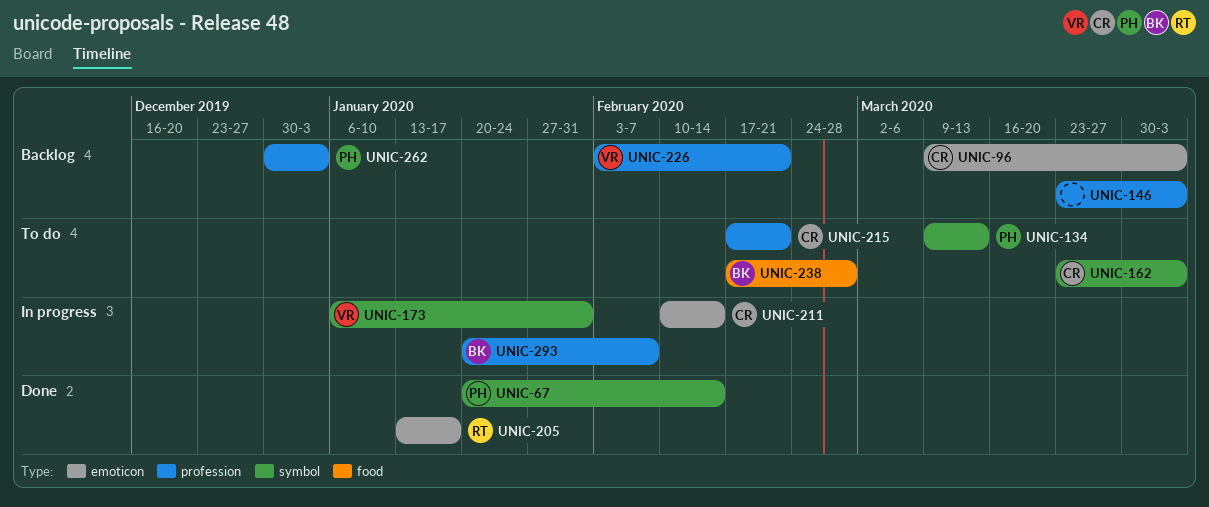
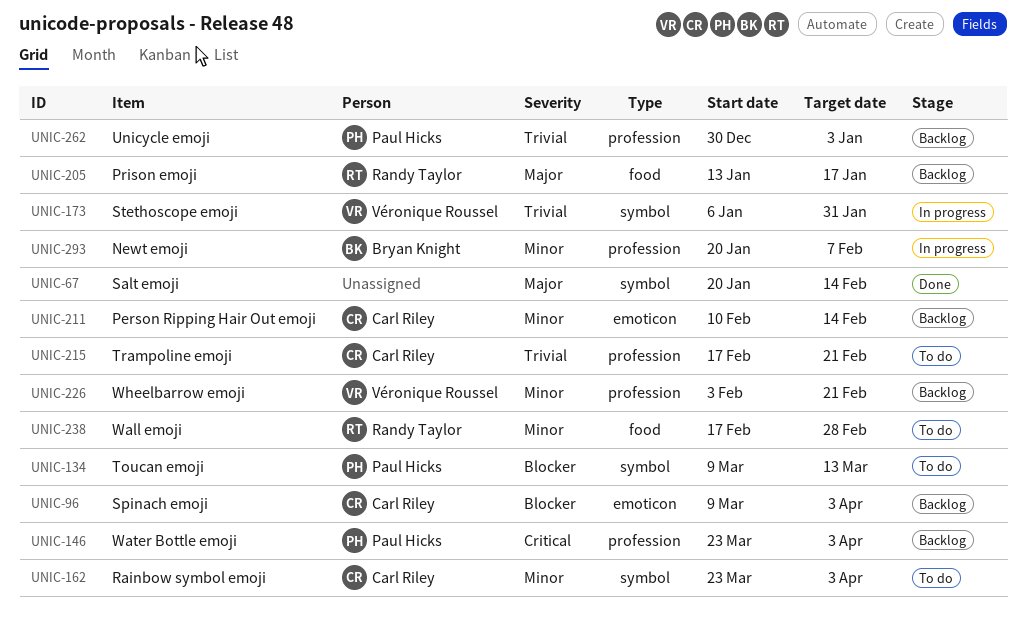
UNIC-67, owner: Paul Hicks -> none
UNIC-146, owner: none -> Paul Hicks
UNIC-205, status: Done -> Backlog
UNIC-205, label: emoticon -> food
UNIC-211, status: In progress -> Backlog
UNIC-238, owner: Bryan Knight -> Randy Taylor

